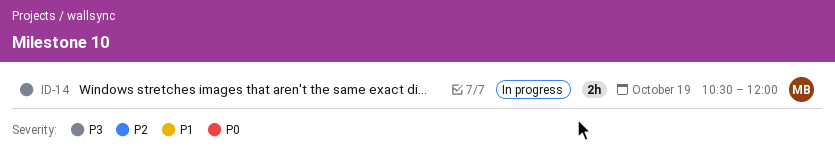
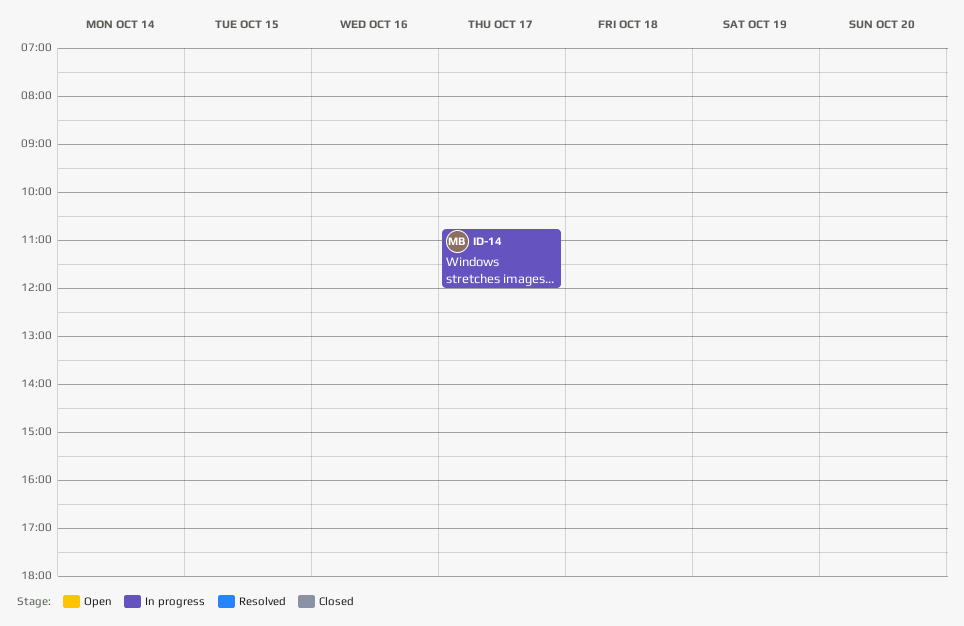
ID-14, day: Oct 19 -> Oct 17
ID-14, begins: 10:30 -> 10:45

